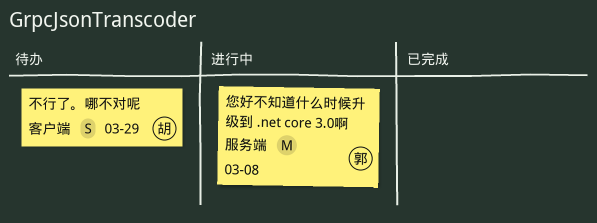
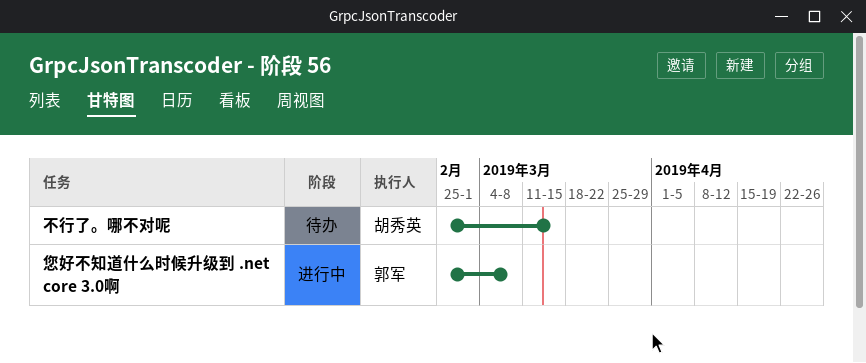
不行了。哪不对呢, due: Mar 29 -> Mar 15

